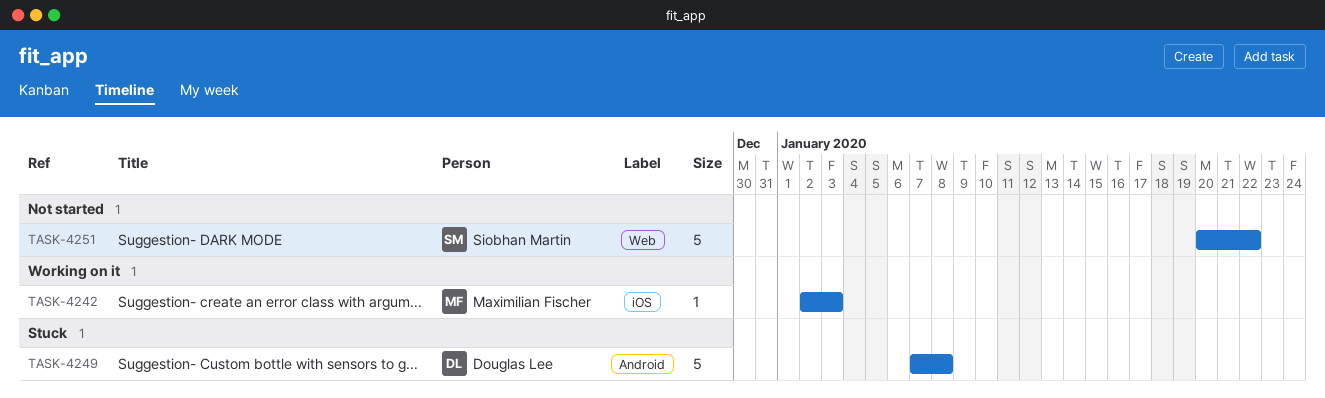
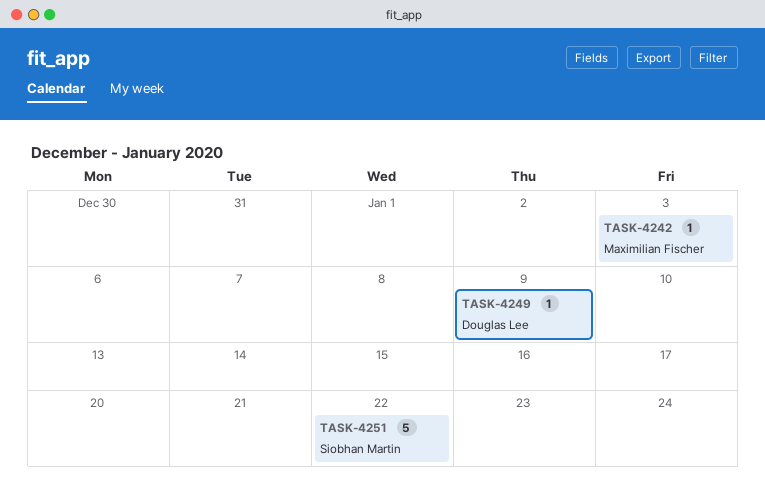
TASK-4249, estimate: 5 -> 1
TASK-4249, due: Jan 8 -> Jan 9

